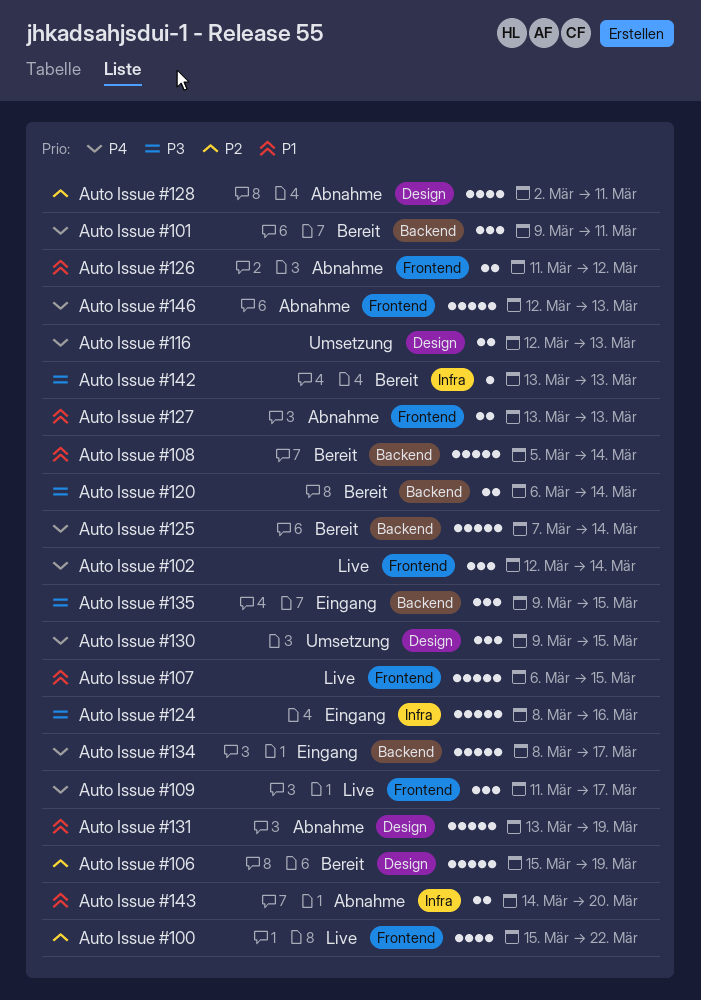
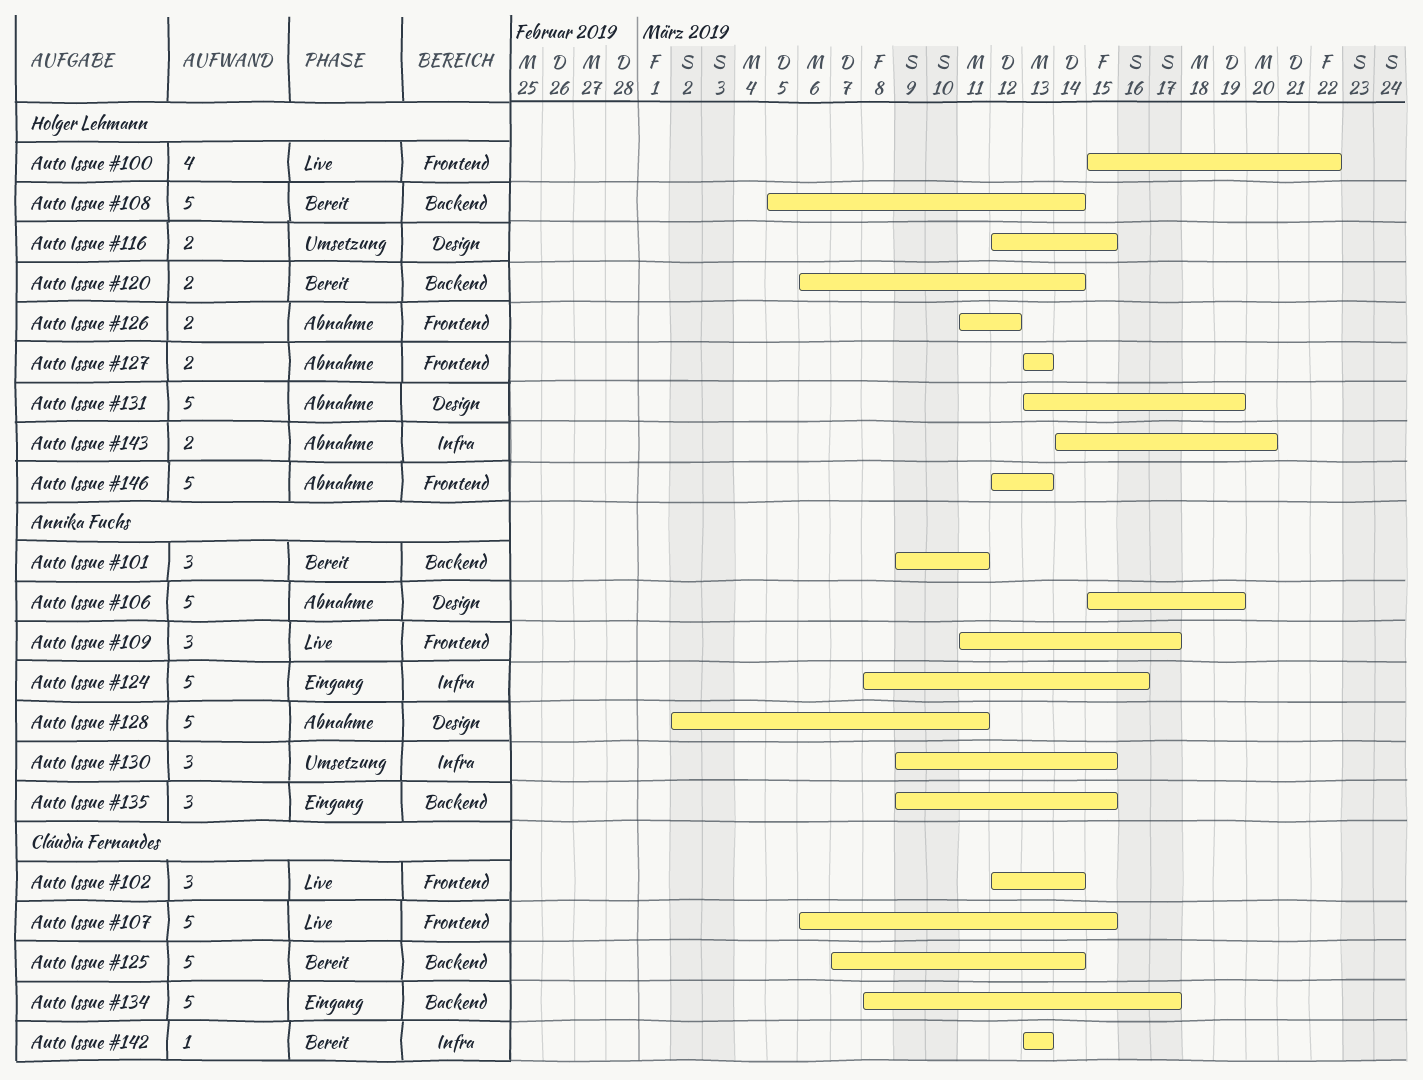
Auto Issue #106, status: Bereit -> Abnahme
Auto Issue #116, due: Mar 13 -> Mar 15
Auto Issue #128, estimate: 4 -> 5
Auto Issue #130, label: Design -> Infra

